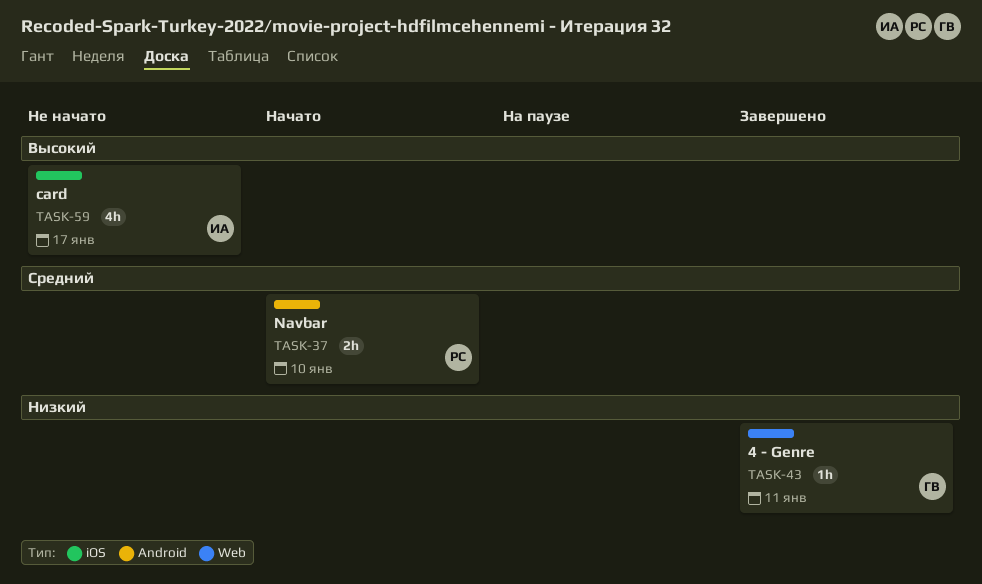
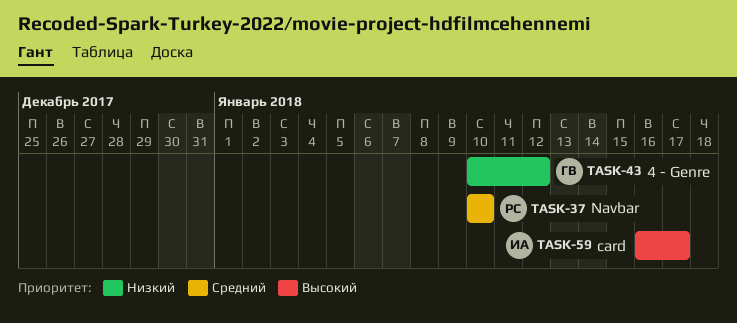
TASK-43, due: Jan 11 -> Jan 12

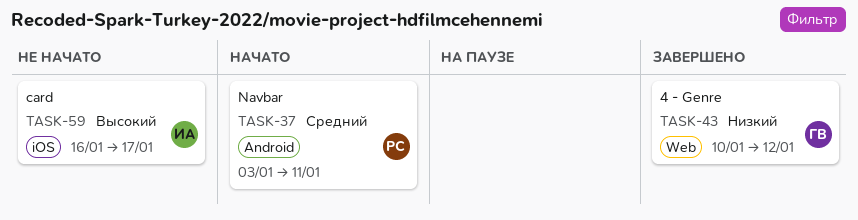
TASK-37, start: Jan 10 -> Jan 3
TASK-37, due: Jan 10 -> Jan 11

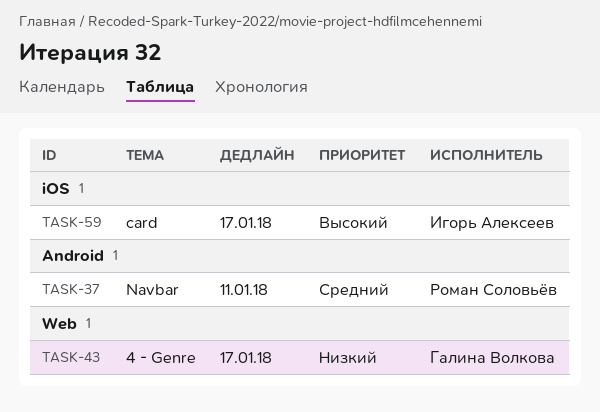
TASK-43, due: Jan 12 -> Jan 17

